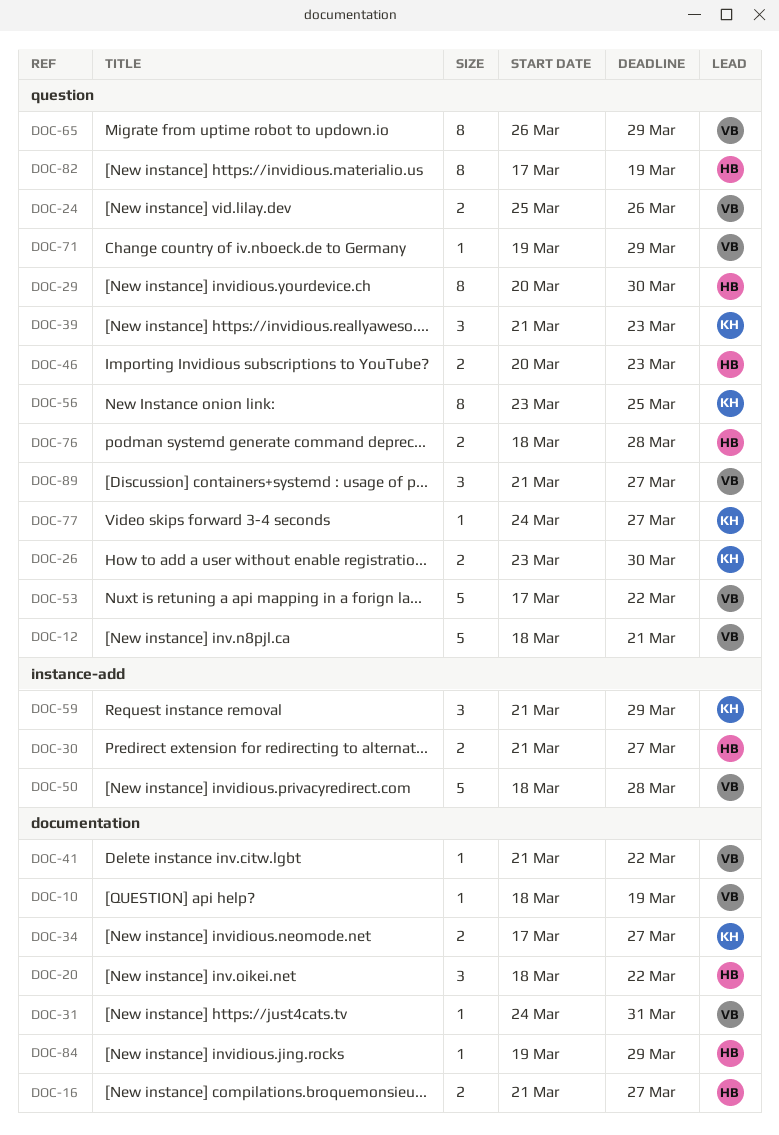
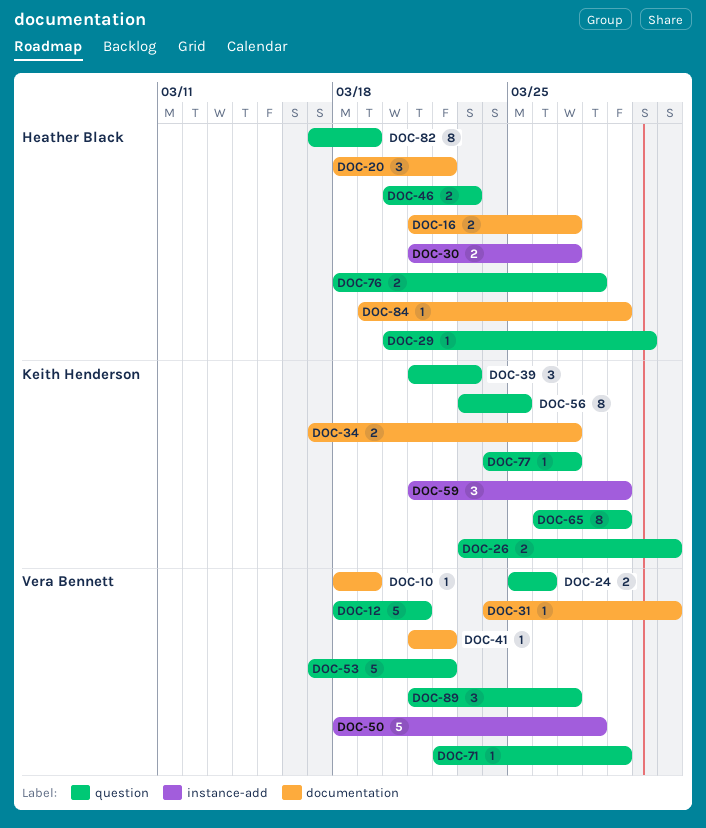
DOC-26, due: Mar 30 -> Mar 31
DOC-29, estimate: 8 -> 1
DOC-65, owner: Vera Bennett -> Keith Henderson
DOC-71, start: Mar 19 -> Mar 22

